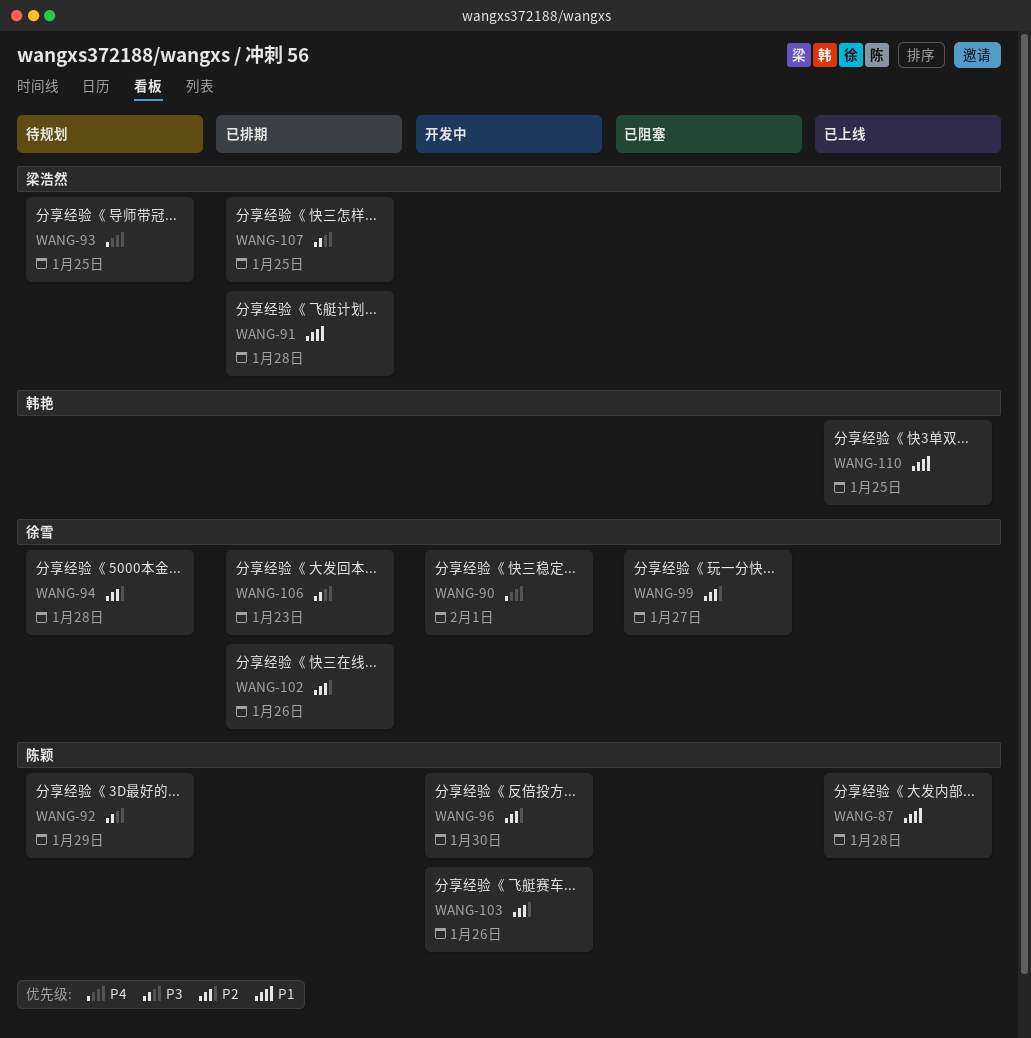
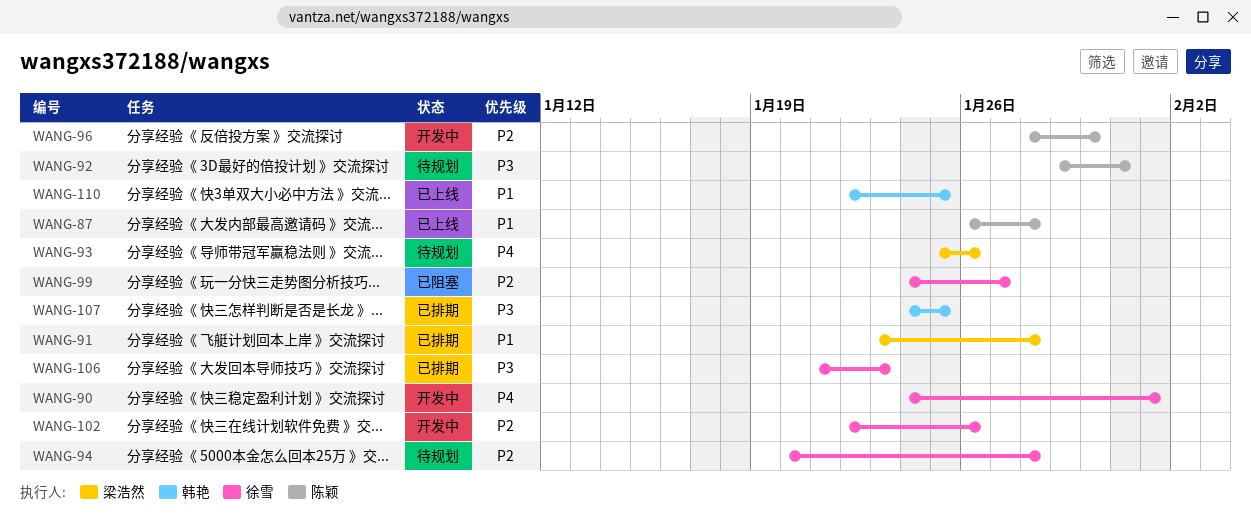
WANG-92, due: Jan 29 -> Jan 31
WANG-93, due: Jan 25 -> Jan 26
WANG-102, status: 已排期 -> 开发中
WANG-103: present -> none
WANG-107, owner: 梁浩然 -> 韩艳

